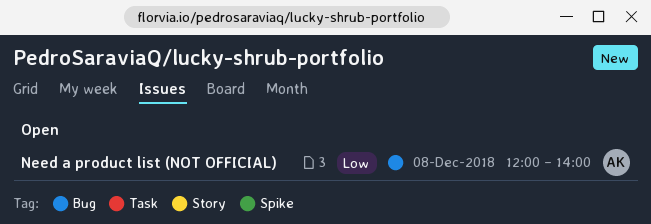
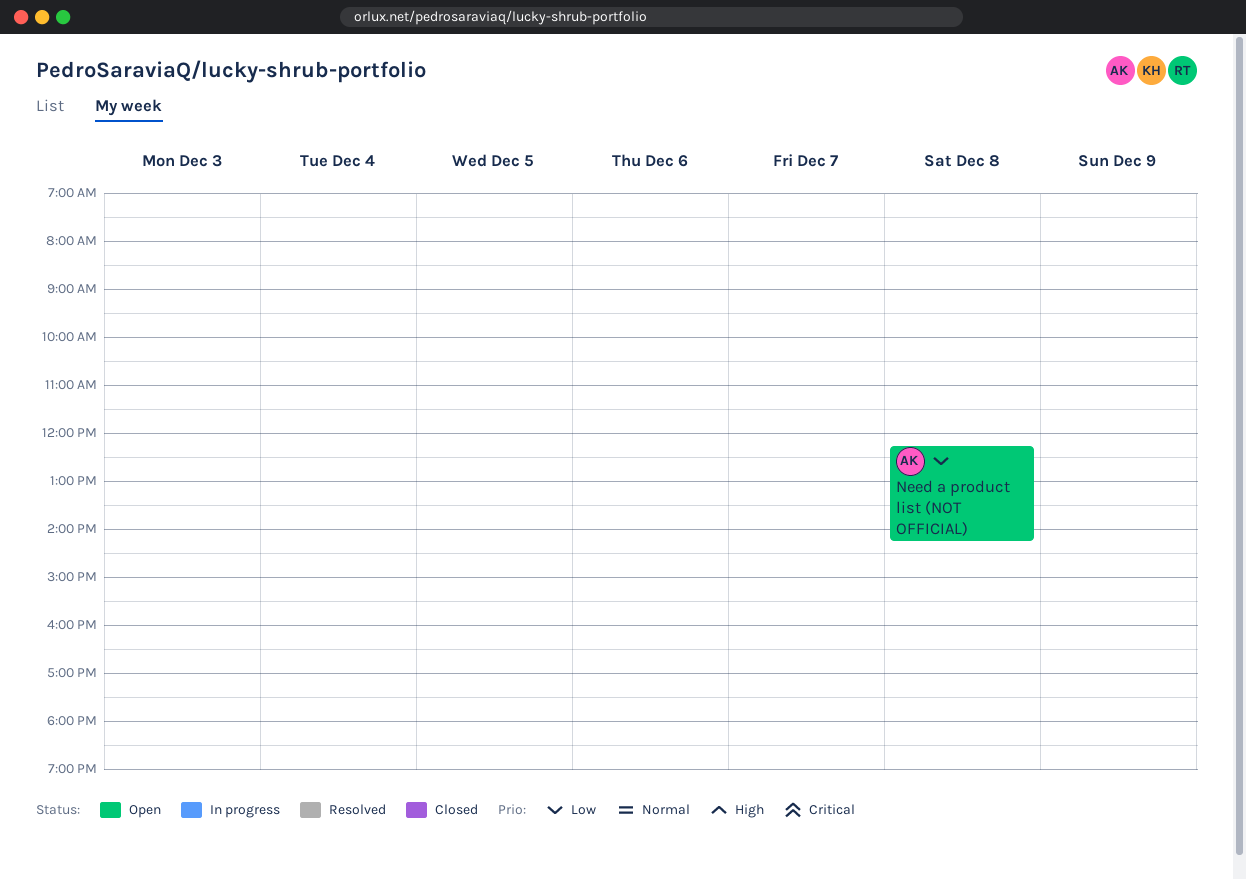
Need a product list (NOT OFFICIAL), begins: 12:00 -> 12:15
Need a product list (NOT OFFICIAL), ends: 14:00 -> 14:15

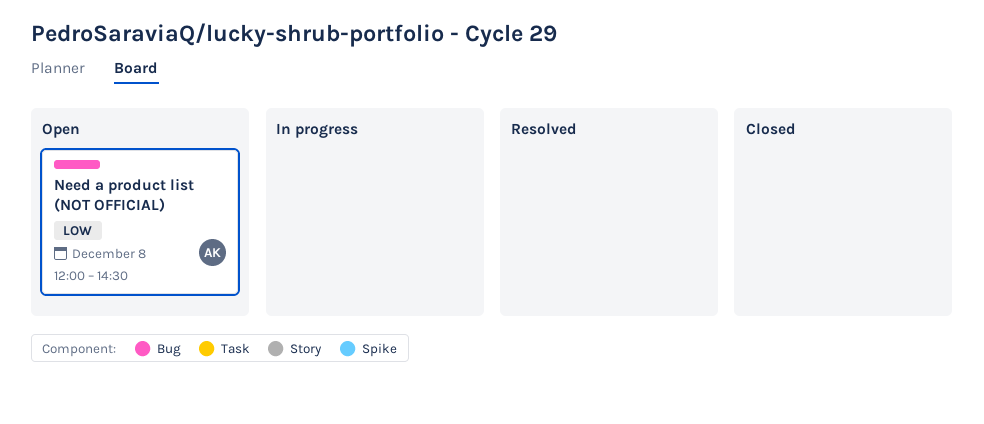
Need a product list (NOT OFFICIAL), begins: 12:15 -> 12:00
Need a product list (NOT OFFICIAL), ends: 14:15 -> 14:30

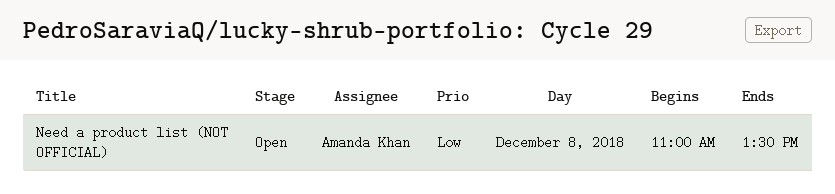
Need a product list (NOT OFFICIAL), begins: 12:00 -> 11:00
Need a product list (NOT OFFICIAL), ends: 14:30 -> 13:30

